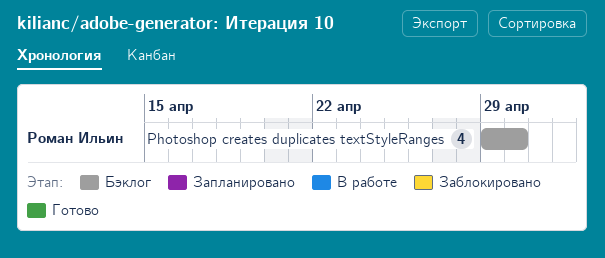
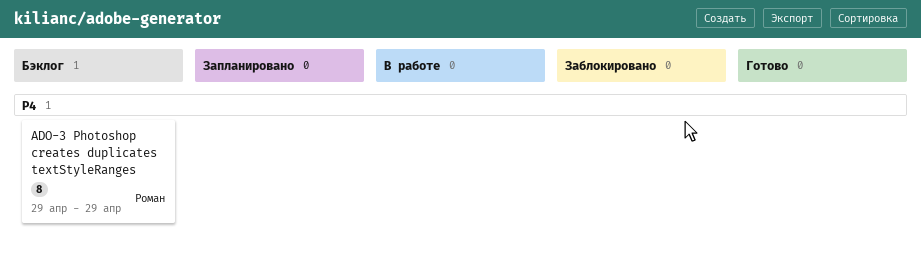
Photoshop creates duplicates textStyleRanges, estimate: 4 -> 8
Photoshop creates duplicates textStyleRanges, due: Apr 30 -> Apr 29

